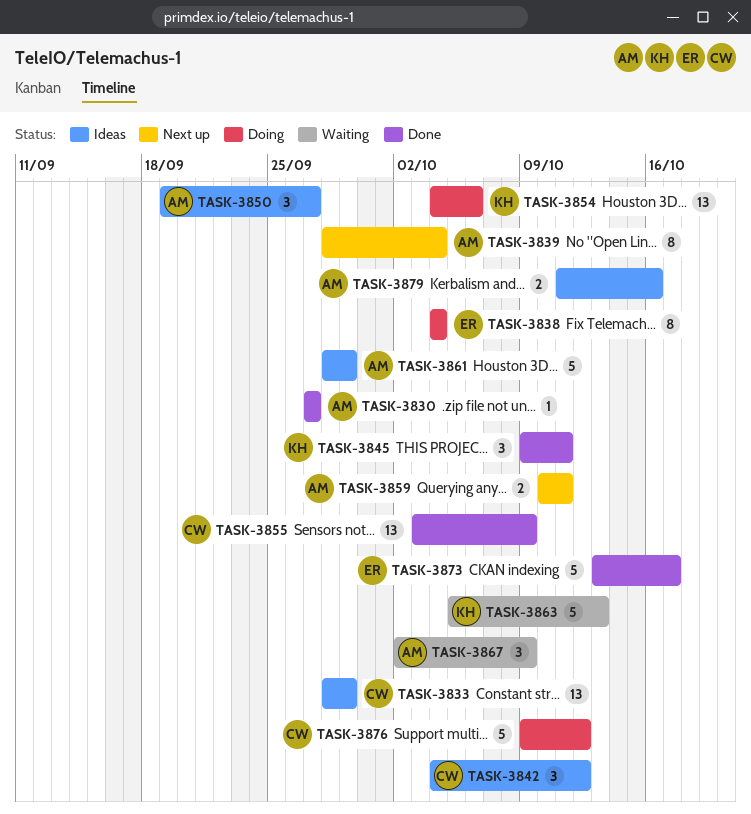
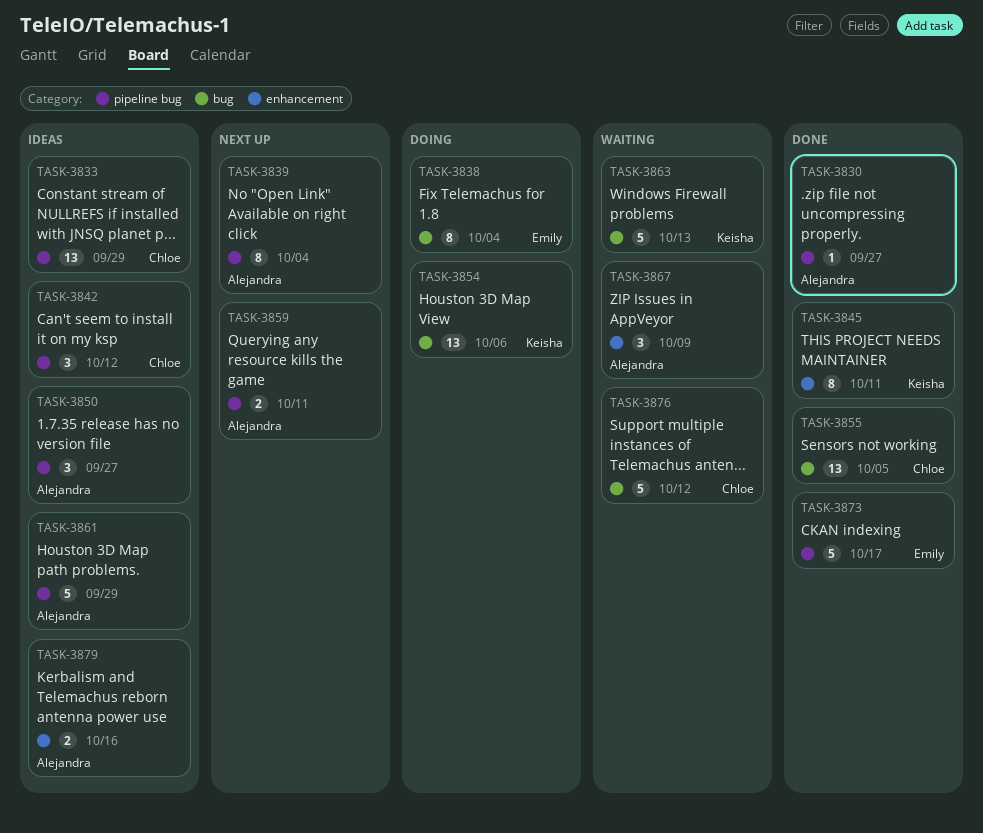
TASK-3845, estimate: 3 -> 8
TASK-3855, due: Oct 9 -> Oct 5
TASK-3876, status: Doing -> Waiting

